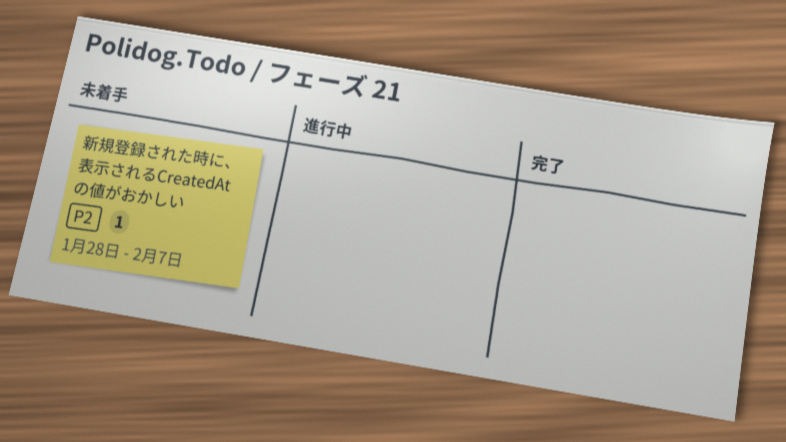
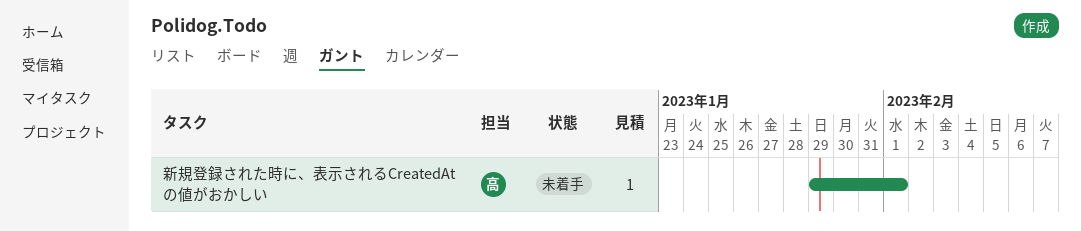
新規登録された時に、表示されるCreatedAtの値がおかしい, start: Jan 28 -> Jan 29
新規登録された時に、表示されるCreatedAtの値がおかしい, due: Feb 7 -> Feb 1

